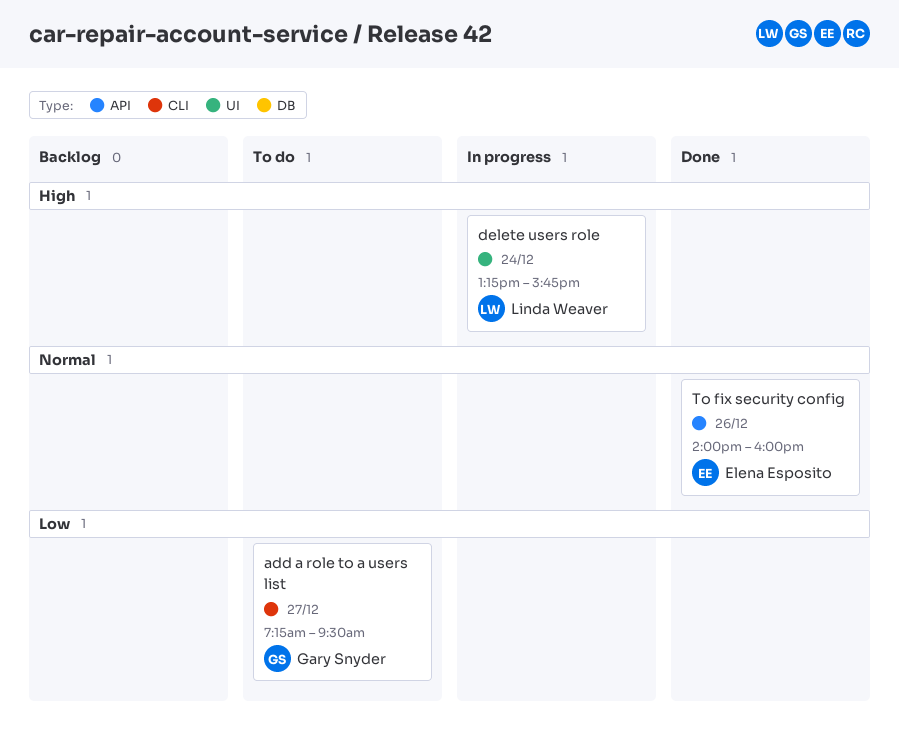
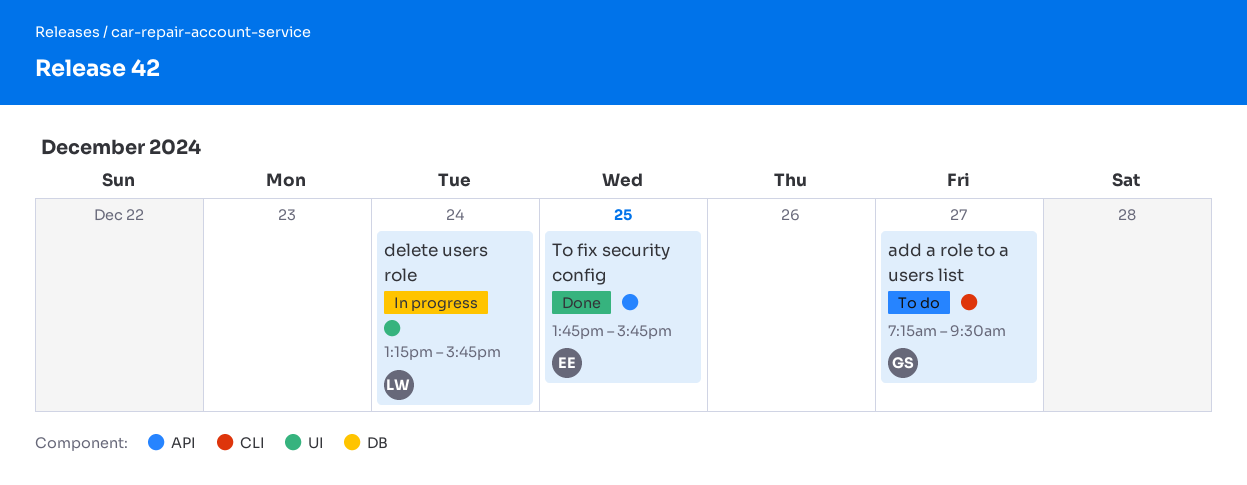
To fix security config, day: Dec 26 -> Dec 25
To fix security config, begins: 14:00 -> 13:45
To fix security config, ends: 16:00 -> 15:45

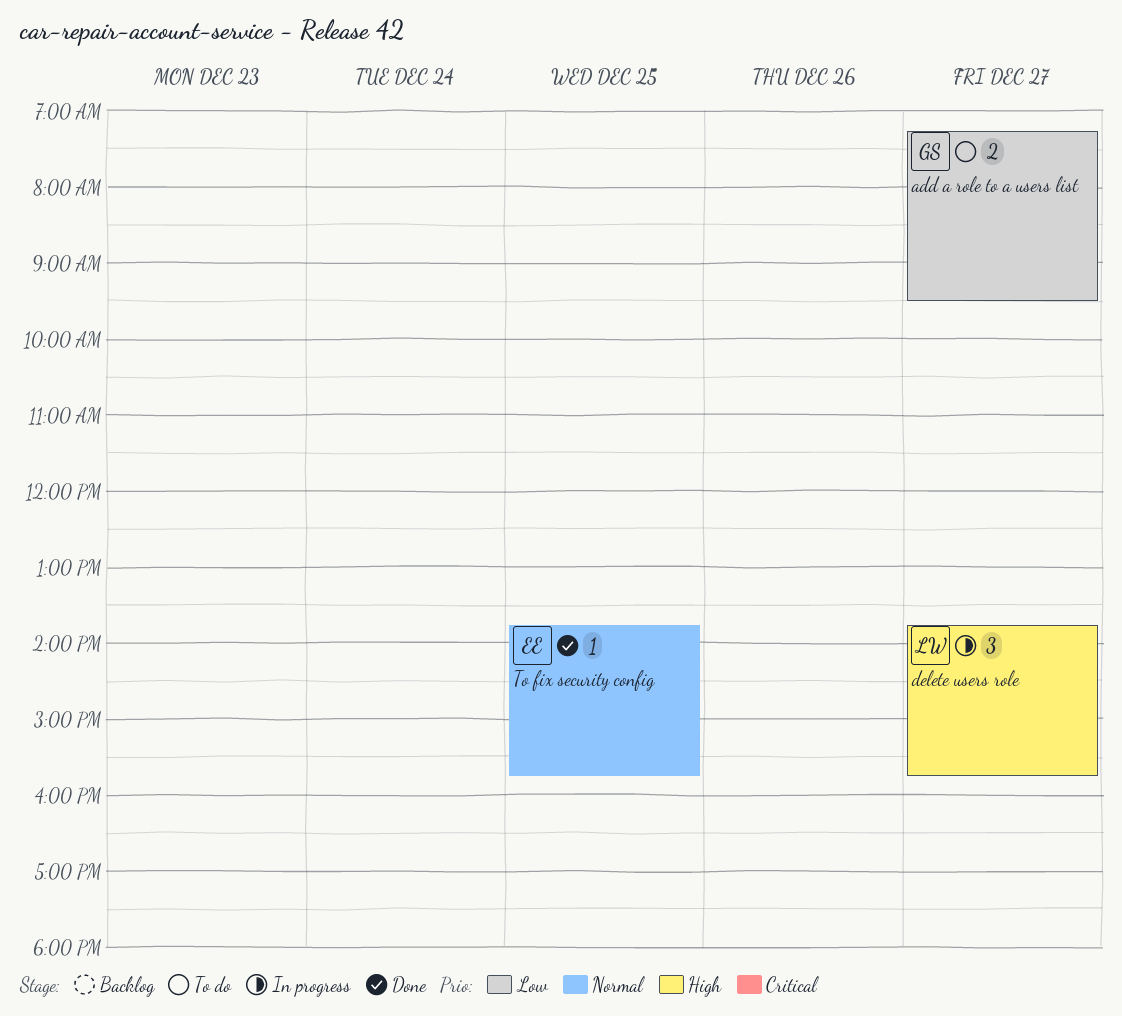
delete users role, day: Dec 24 -> Dec 27
delete users role, begins: 13:15 -> 13:45

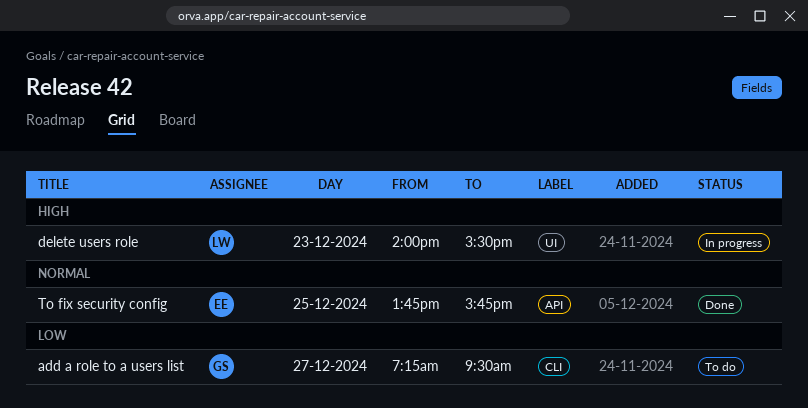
delete users role, day: Dec 27 -> Dec 23
delete users role, begins: 13:45 -> 14:00
delete users role, ends: 15:45 -> 15:30

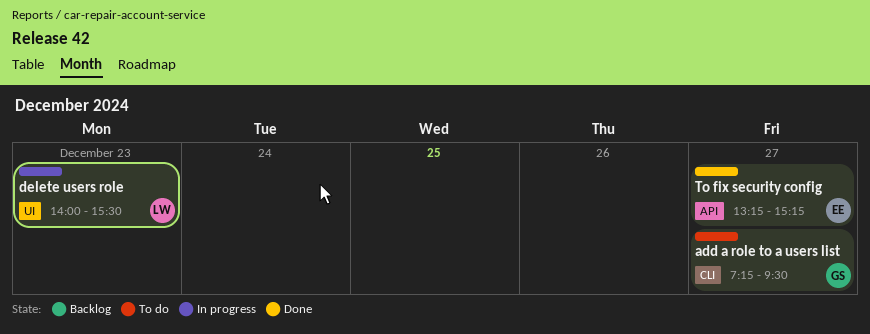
To fix security config, day: Dec 25 -> Dec 27
To fix security config, begins: 13:45 -> 13:15
To fix security config, ends: 15:45 -> 15:15

